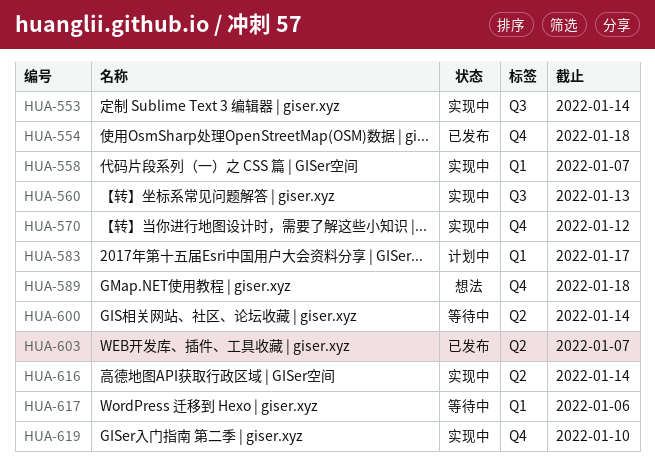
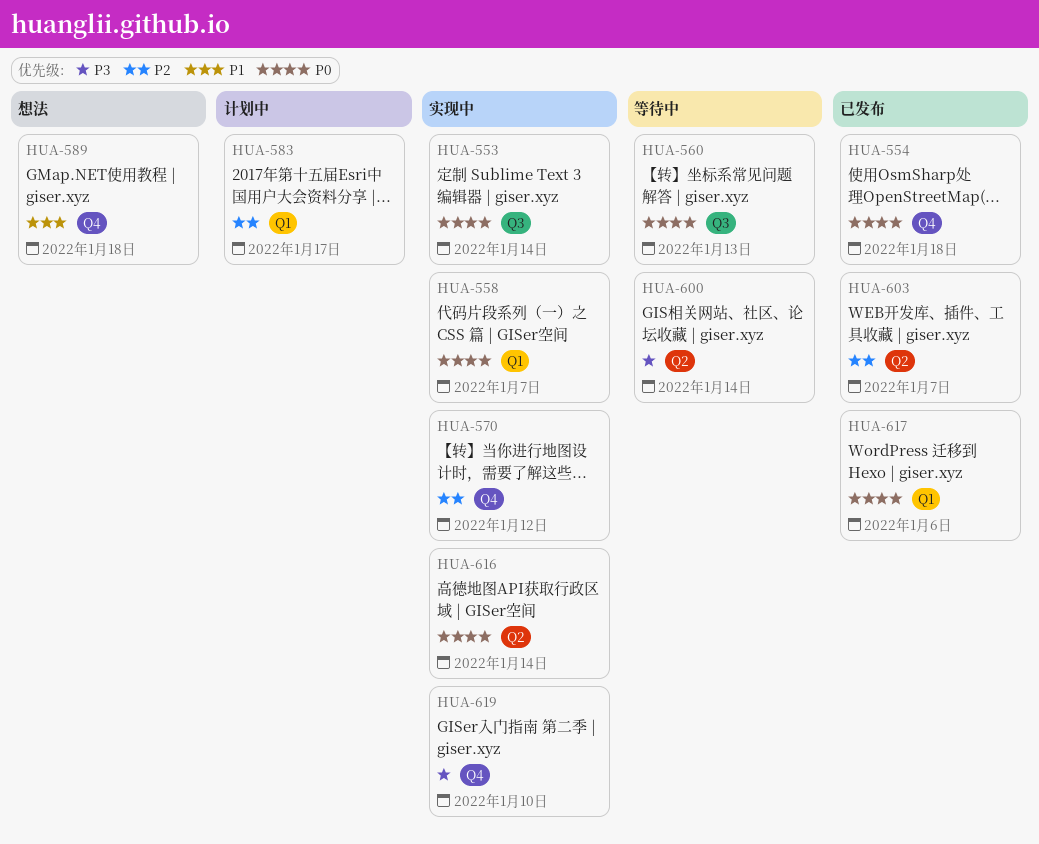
HUA-560, status: 实现中 -> 等待中
HUA-617, status: 等待中 -> 已发布

